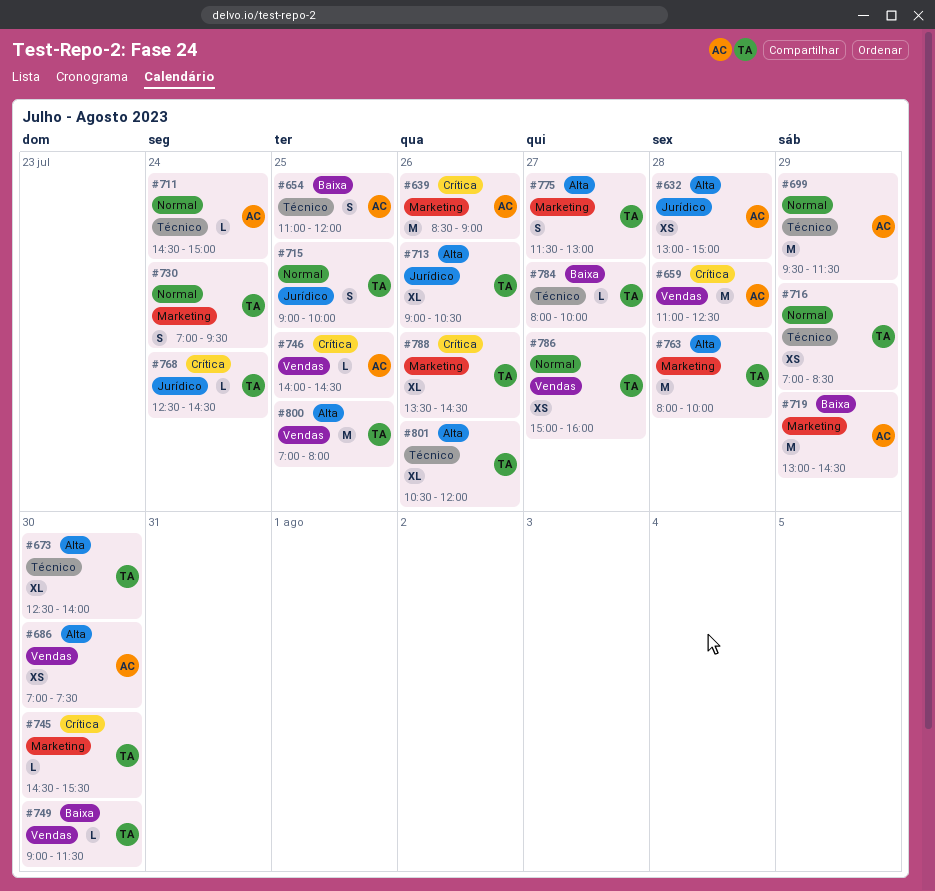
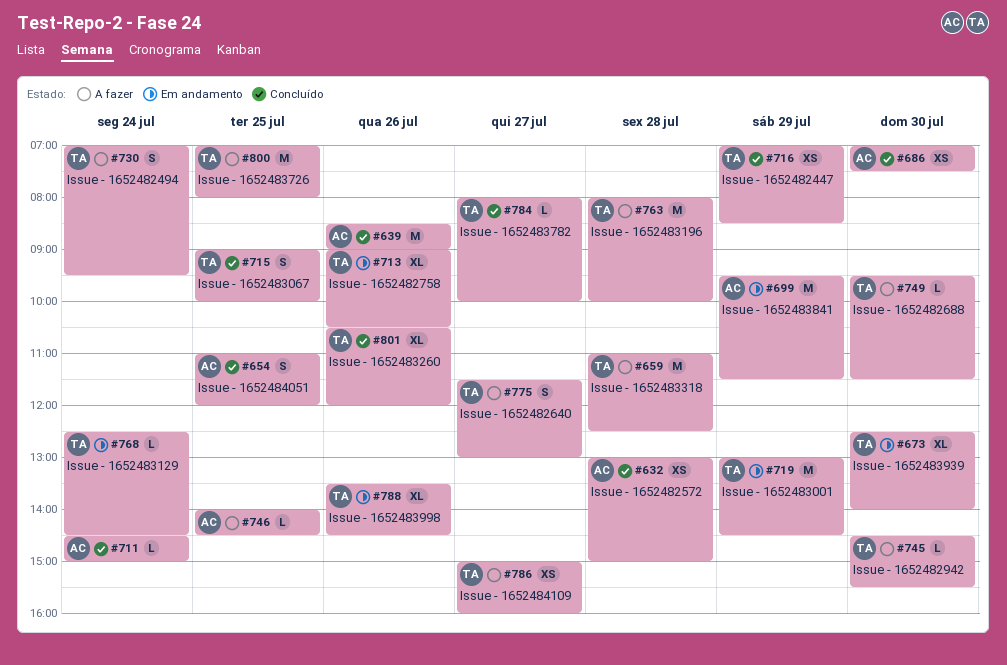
#659, owner: AC -> TA
#719, owner: AC -> TA
#749, begins: 09:00 -> 09:30

